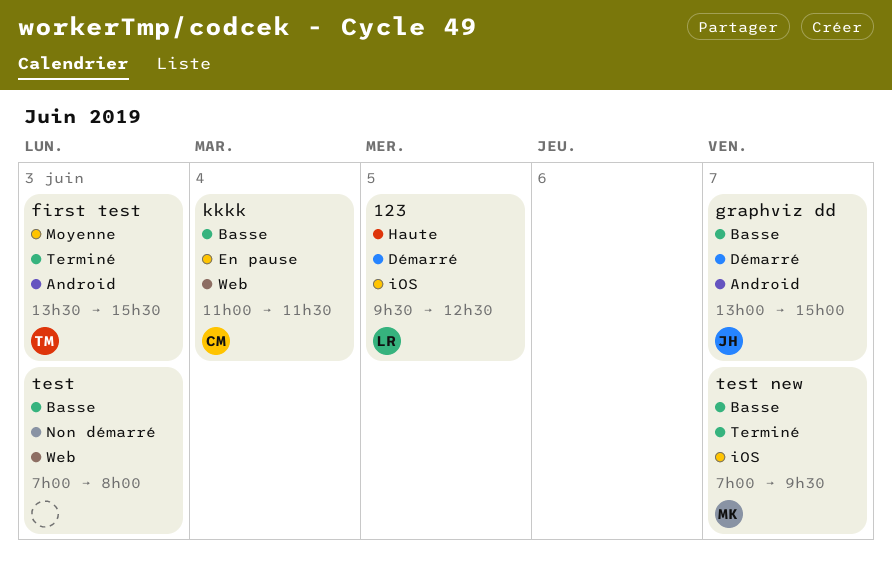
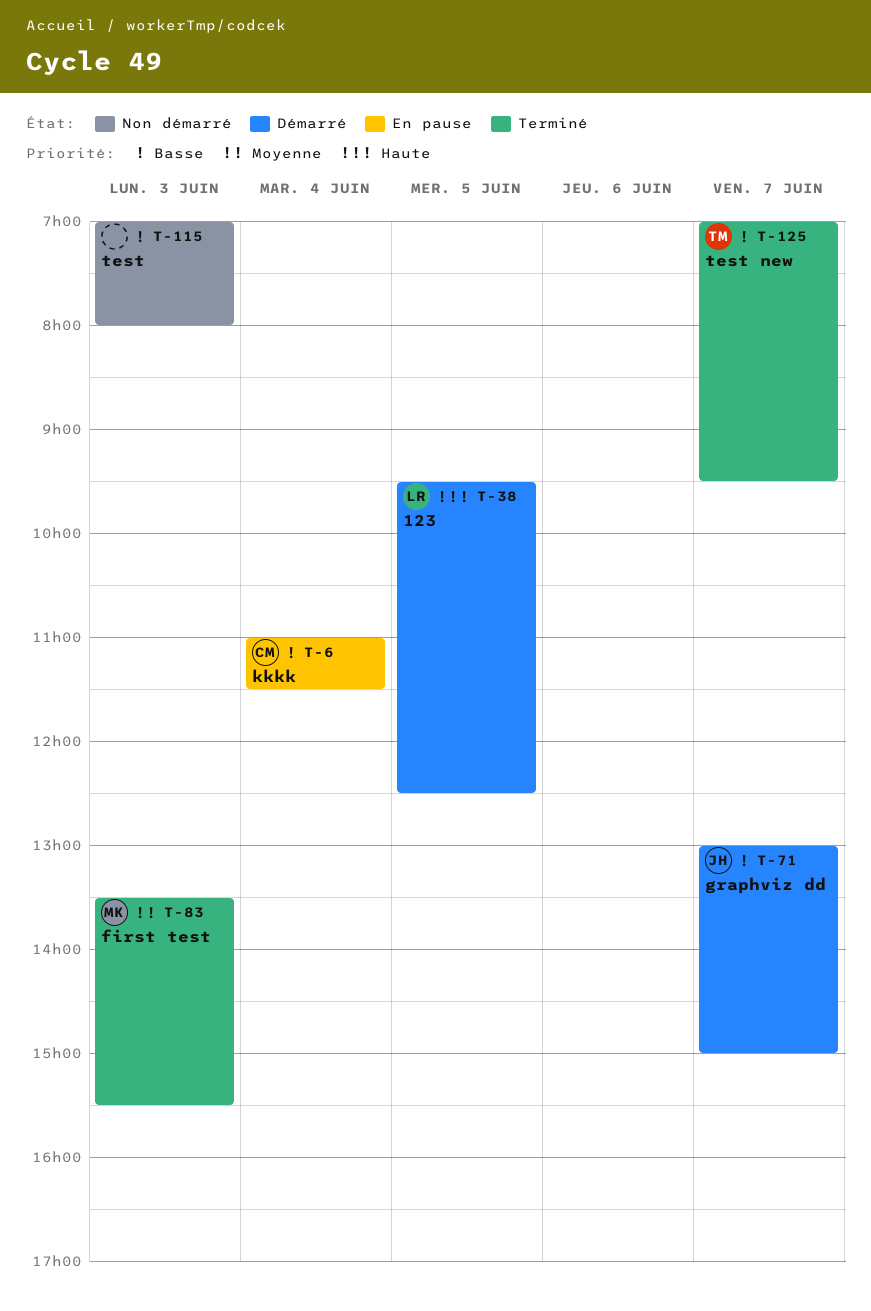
first test, owner: TM -> MK
test new, owner: MK -> TM

